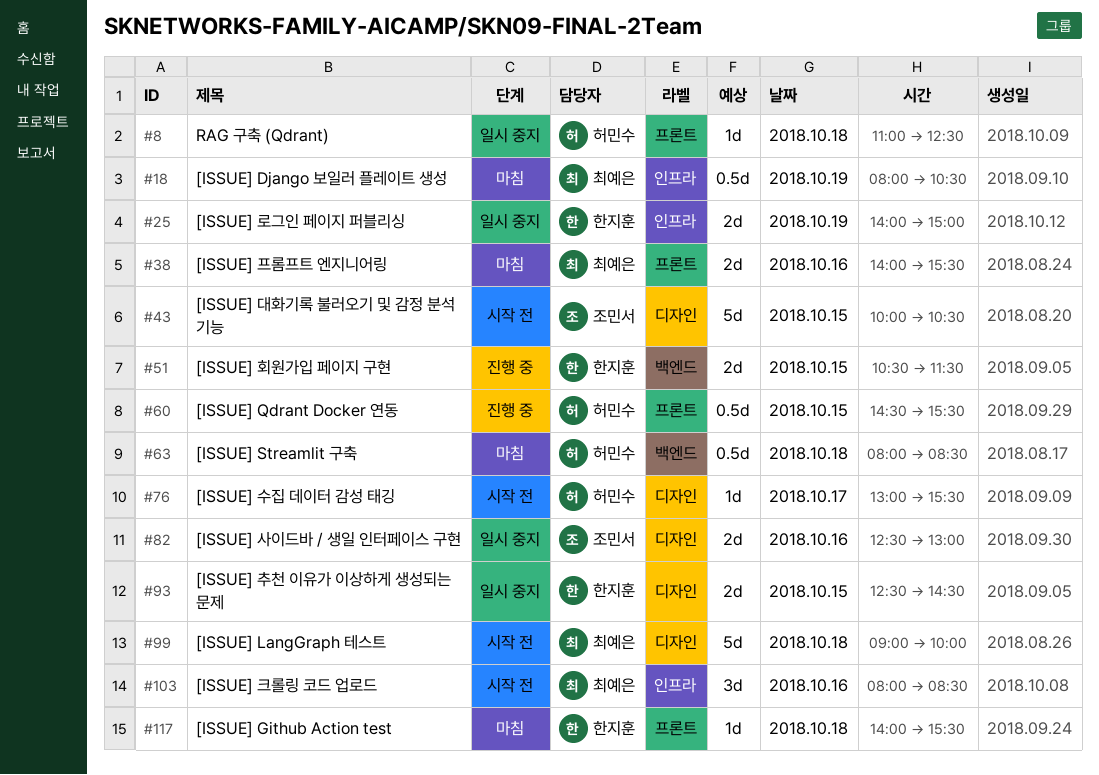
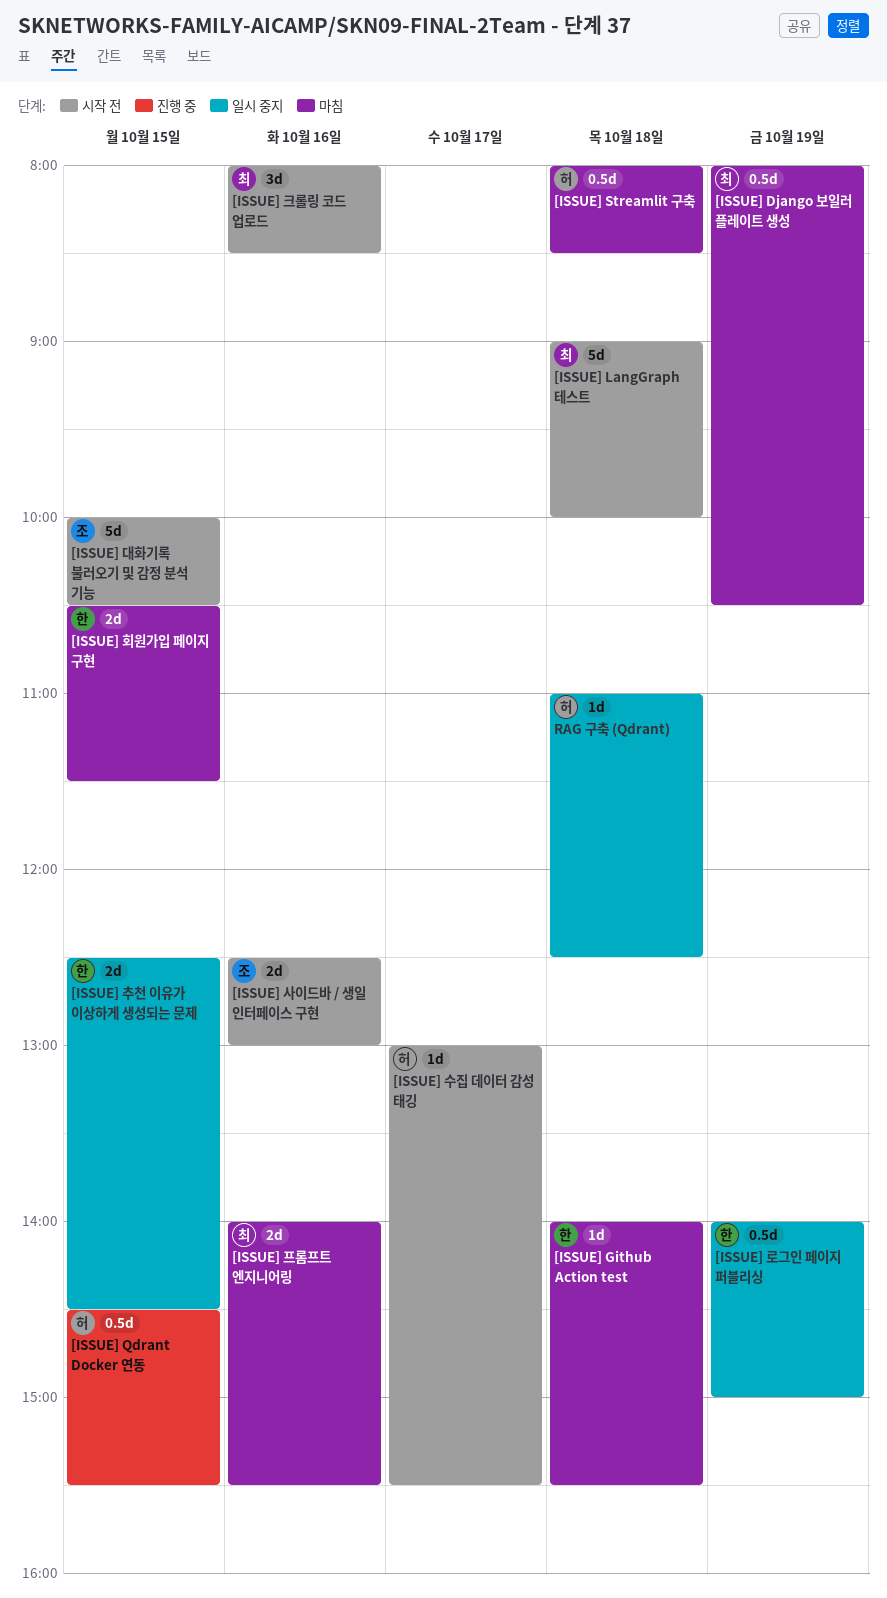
[ISSUE] 로그인 페이지 퍼블리싱, estimate: 2d -> 0.5d
[ISSUE] 사이드바 / 생일 인터페이스 구현, status: 일시 중지 -> 시작 전
[ISSUE] 회원가입 페이지 구현, status: 진행 중 -> 마침

